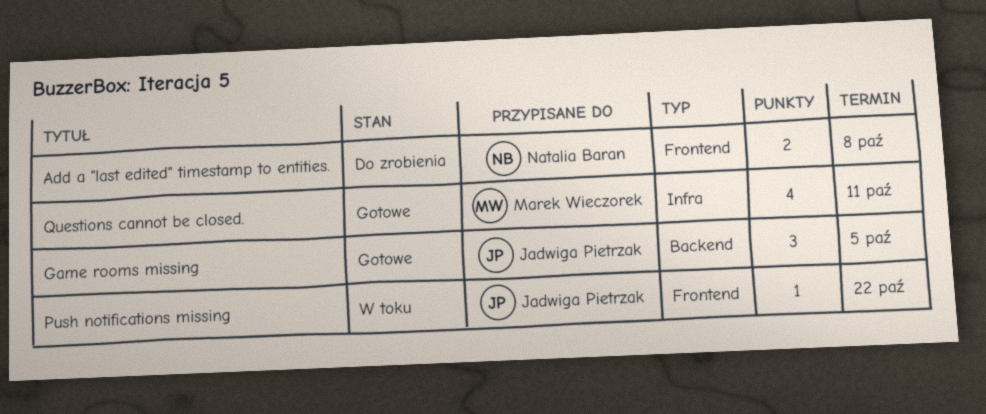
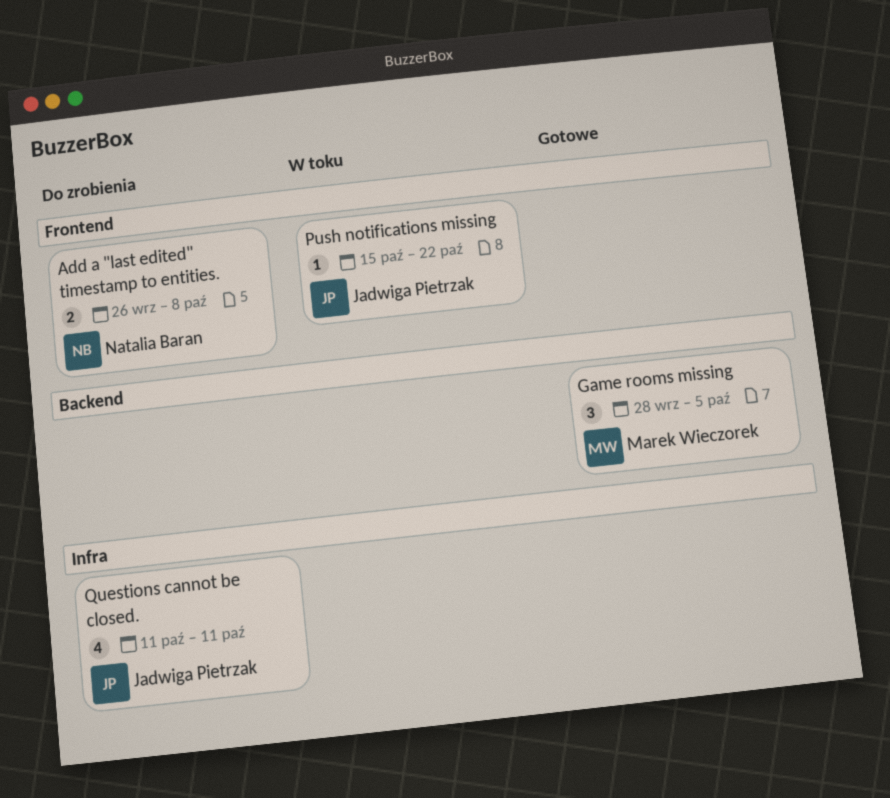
Game rooms missing, owner: Jadwiga Pietrzak -> Marek Wieczorek
Questions cannot be closed., status: Gotowe -> Do zrobienia
Questions cannot be closed., owner: Marek Wieczorek -> Jadwiga Pietrzak

